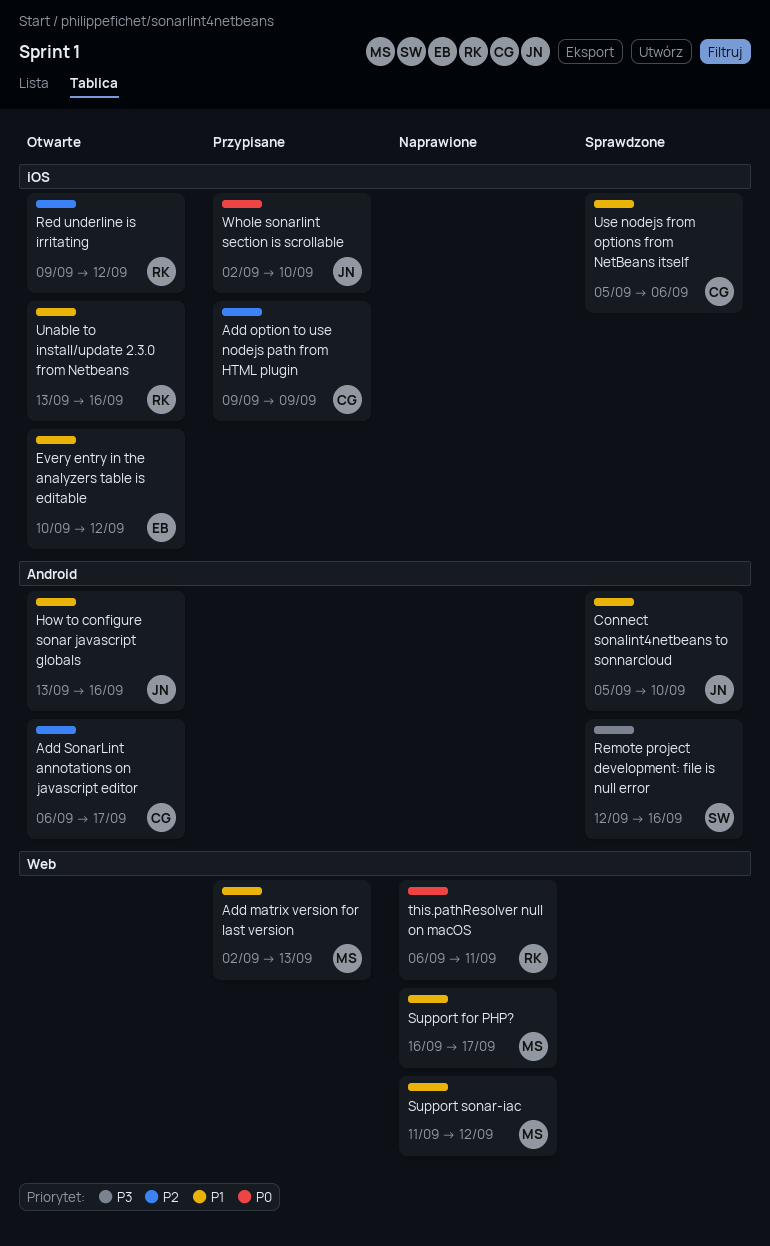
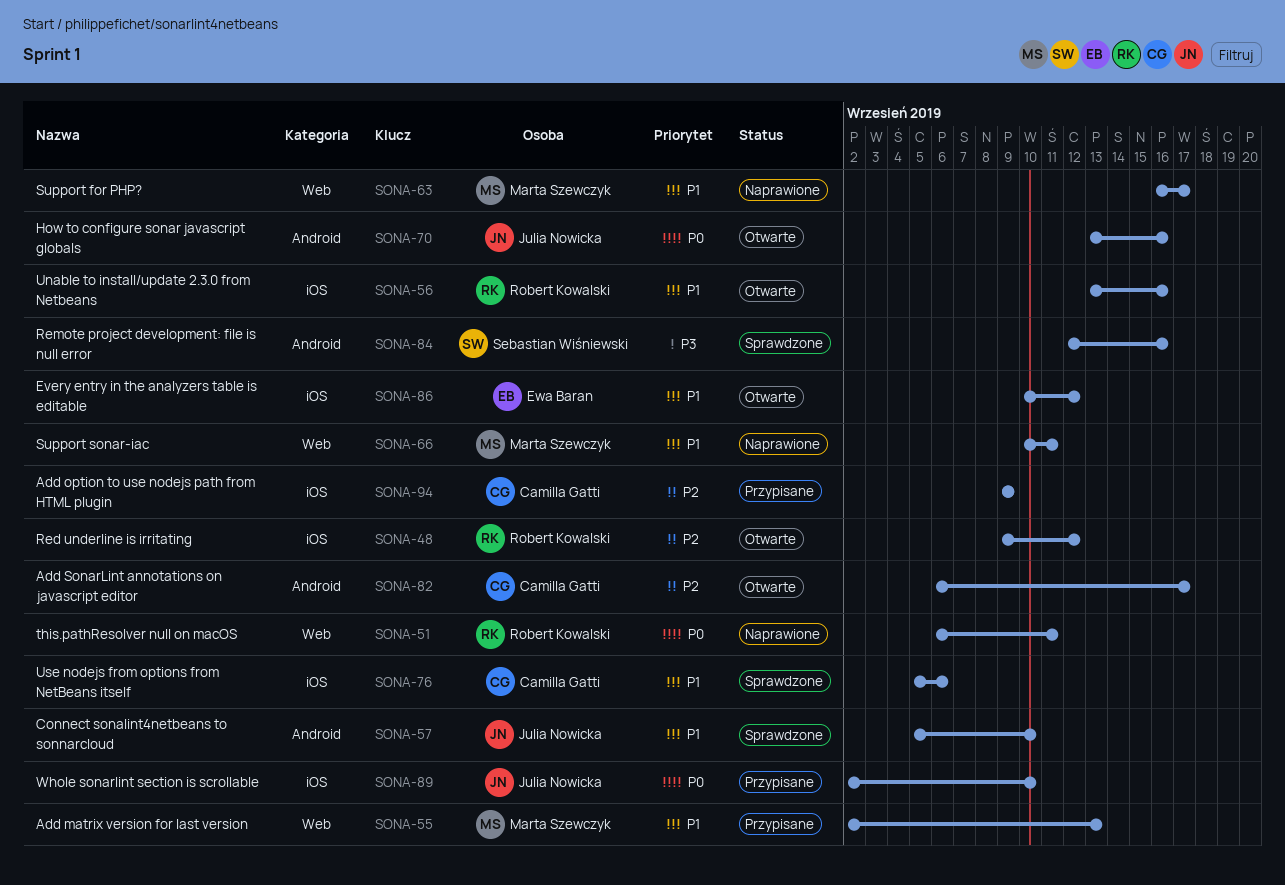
How to configure sonar javascript globals, priority: P1 -> P0
Support sonar-iac, start: Sep 11 -> Sep 10
Support sonar-iac, due: Sep 12 -> Sep 11

